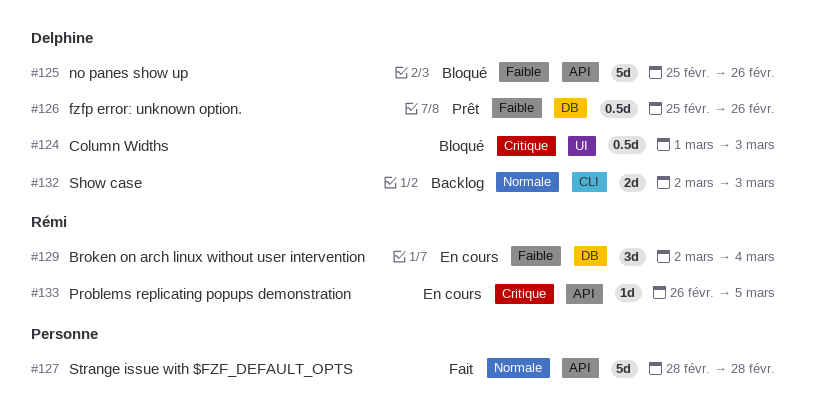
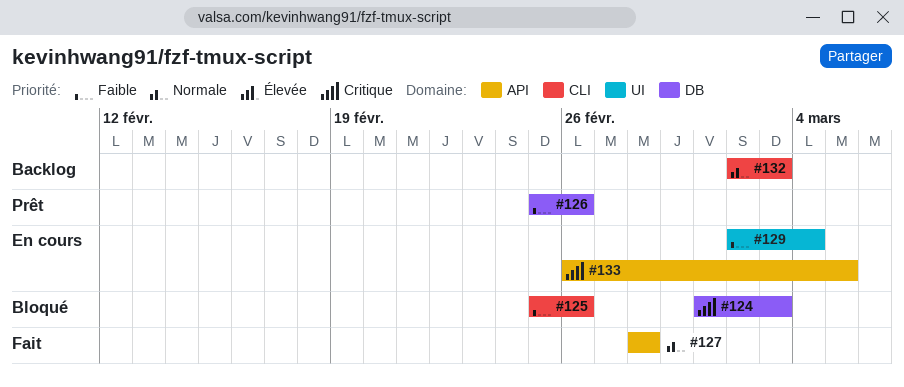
#124, label: UI -> DB
#125, label: API -> CLI
#129, label: DB -> UI

